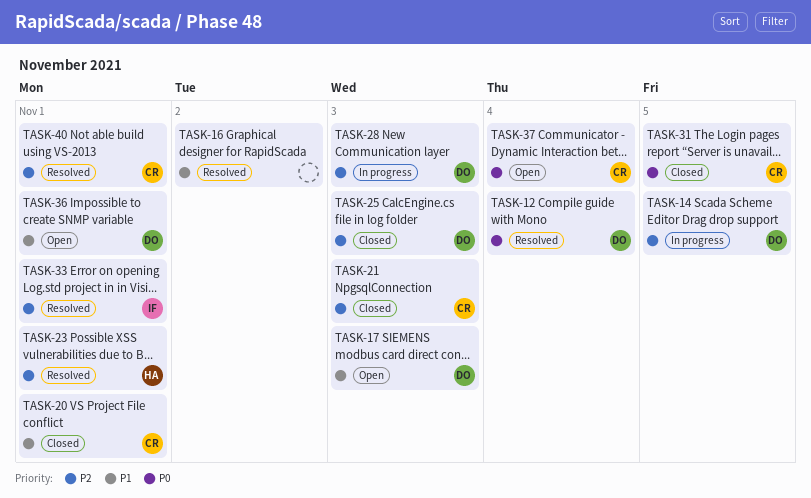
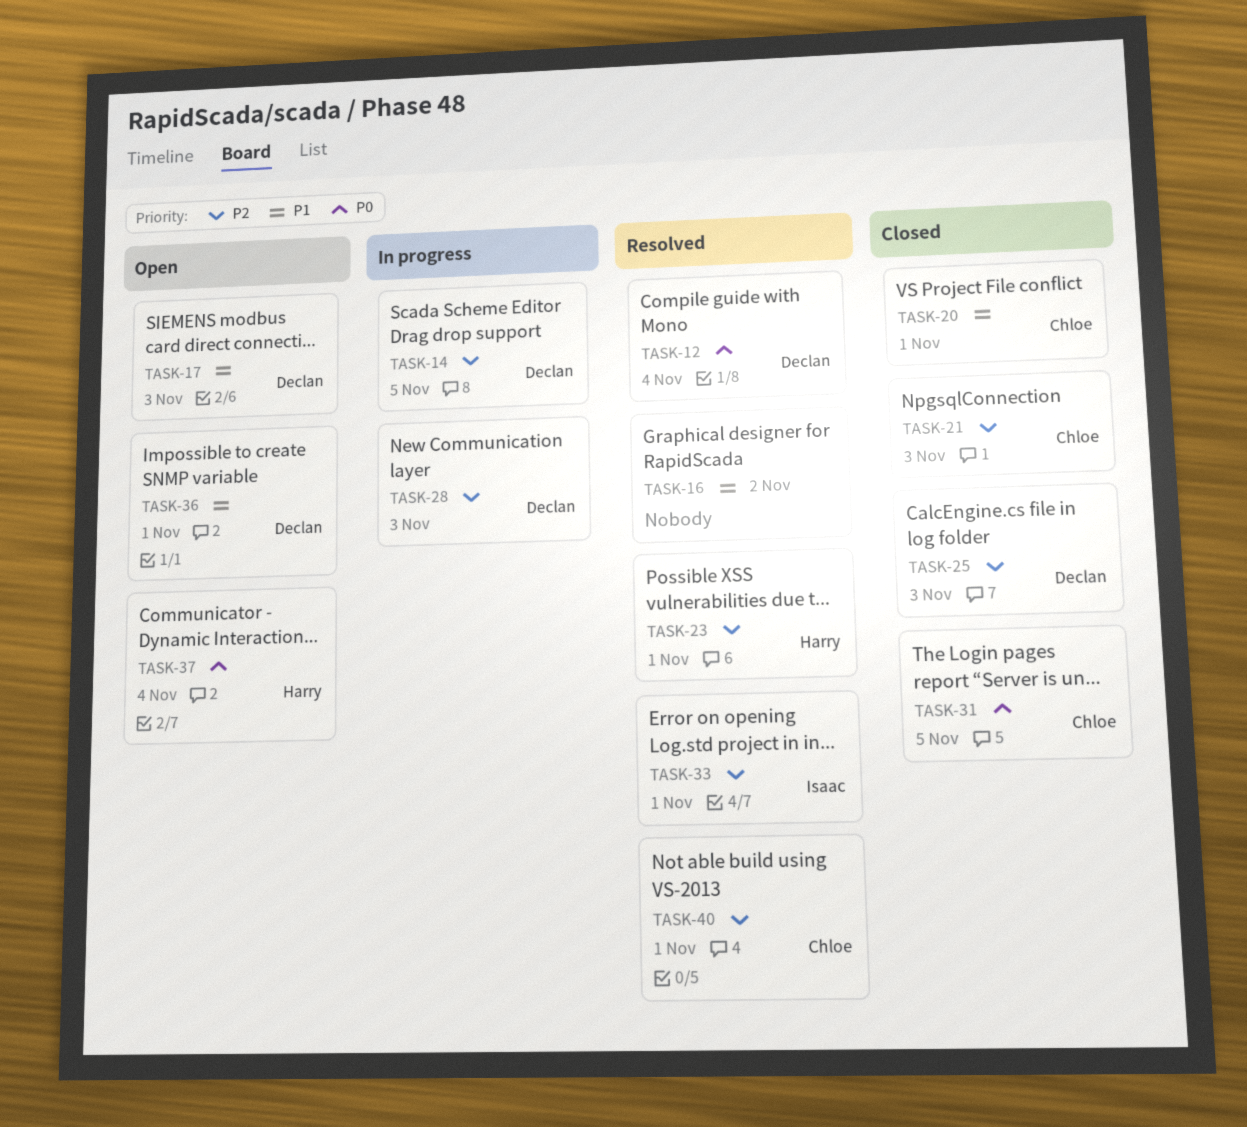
TASK-37, owner: Chloe -> Harry

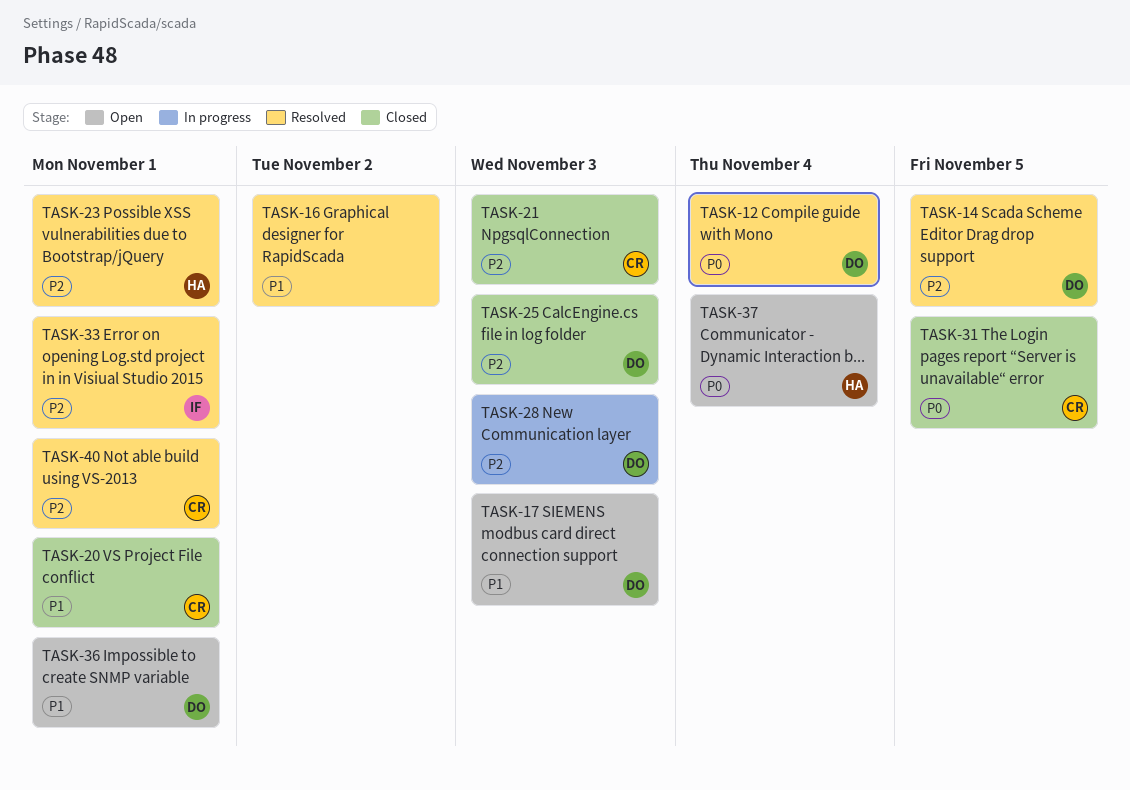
TASK-14, status: In progress -> Resolved

